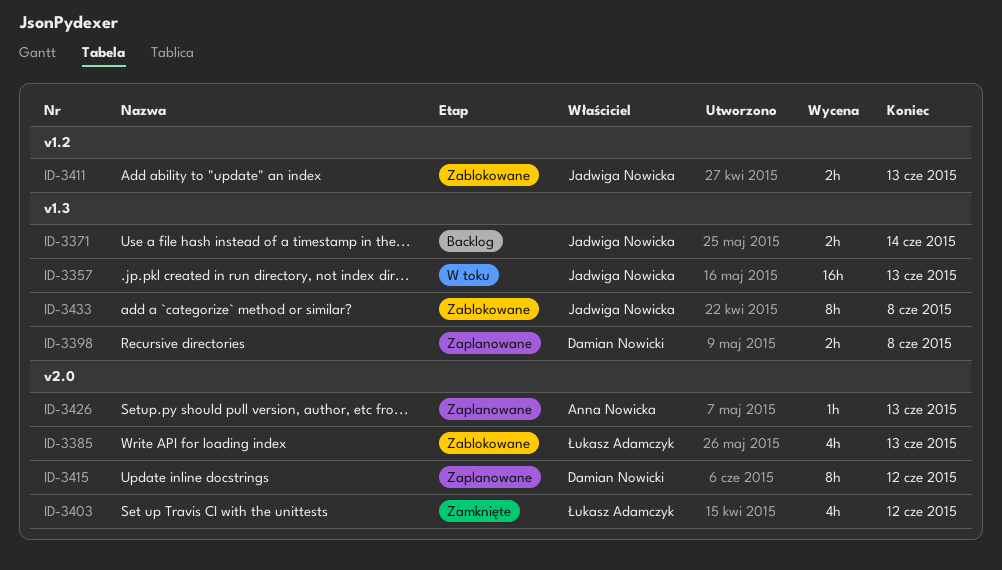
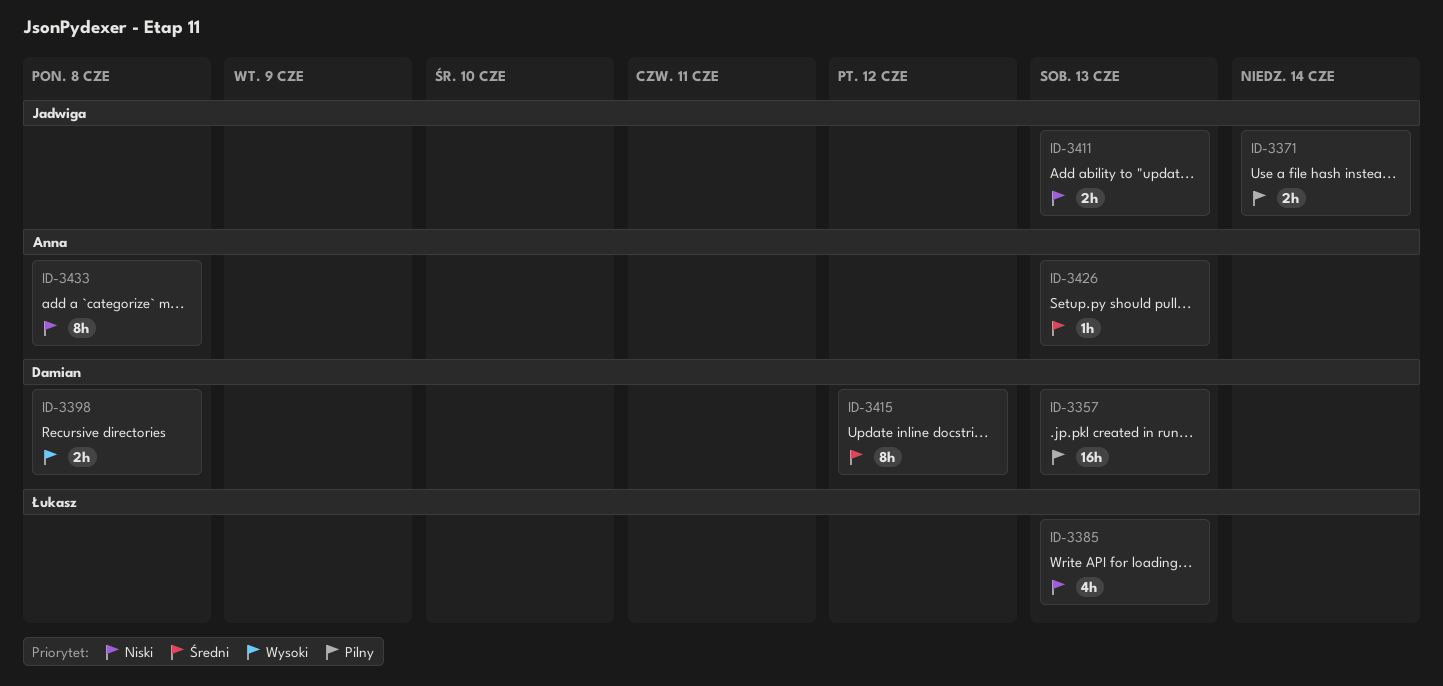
ID-3357, owner: Jadwiga Nowicka -> Damian Nowicki
ID-3403: present -> none
ID-3433, owner: Jadwiga Nowicka -> Anna Nowicka

